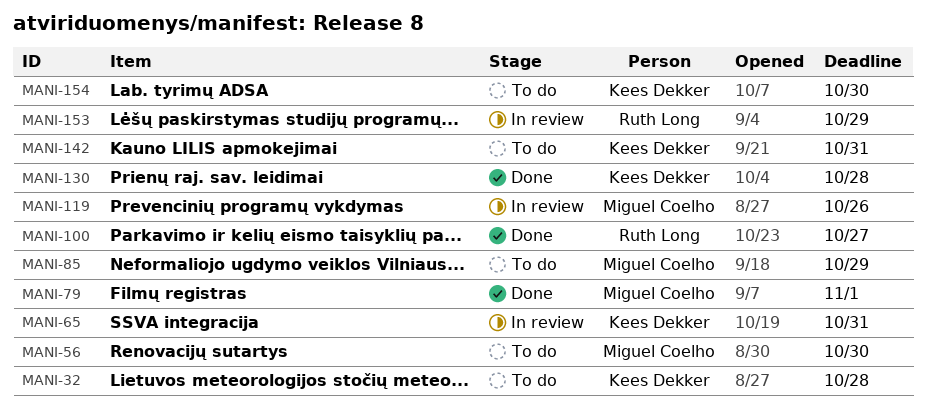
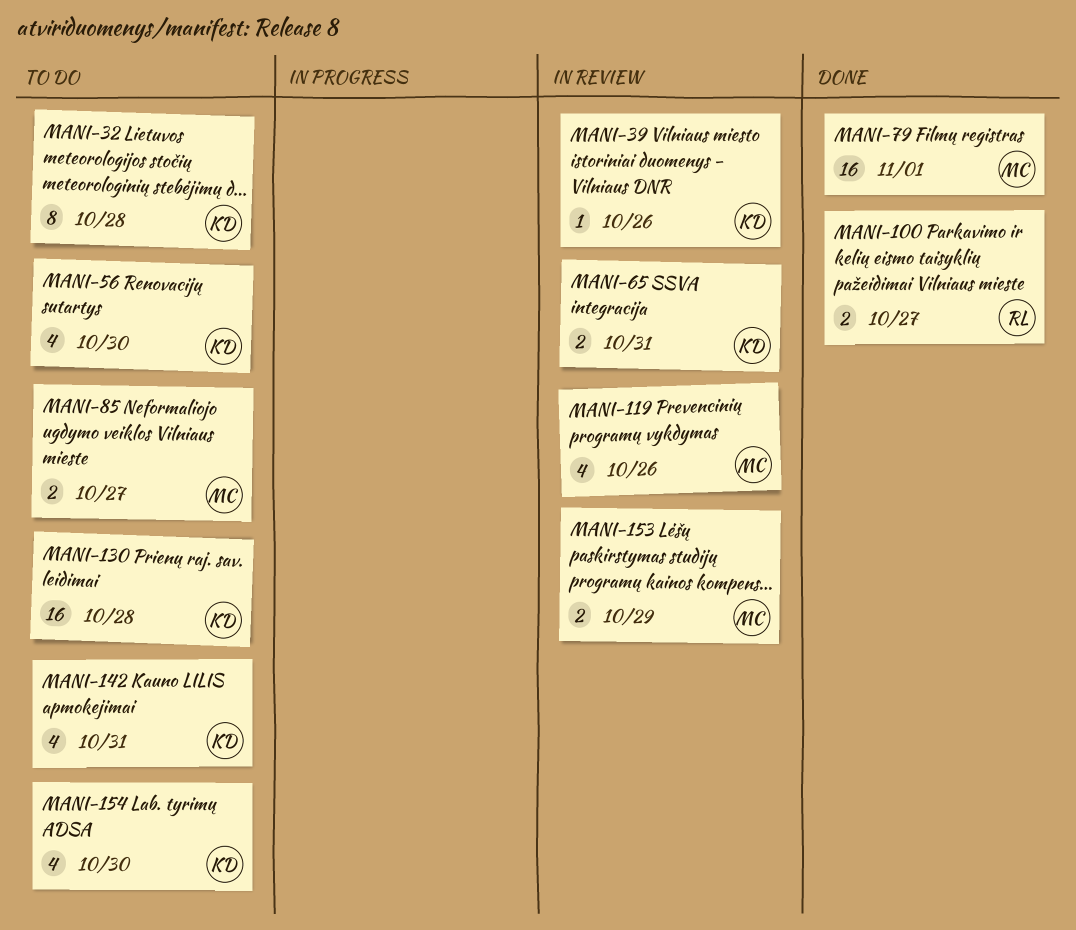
MANI-39: none -> present
MANI-56, owner: Miguel Coelho -> Kees Dekker
MANI-85, due: Oct 29 -> Oct 27
MANI-130, status: Done -> To do
MANI-153, owner: Ruth Long -> Miguel Coelho

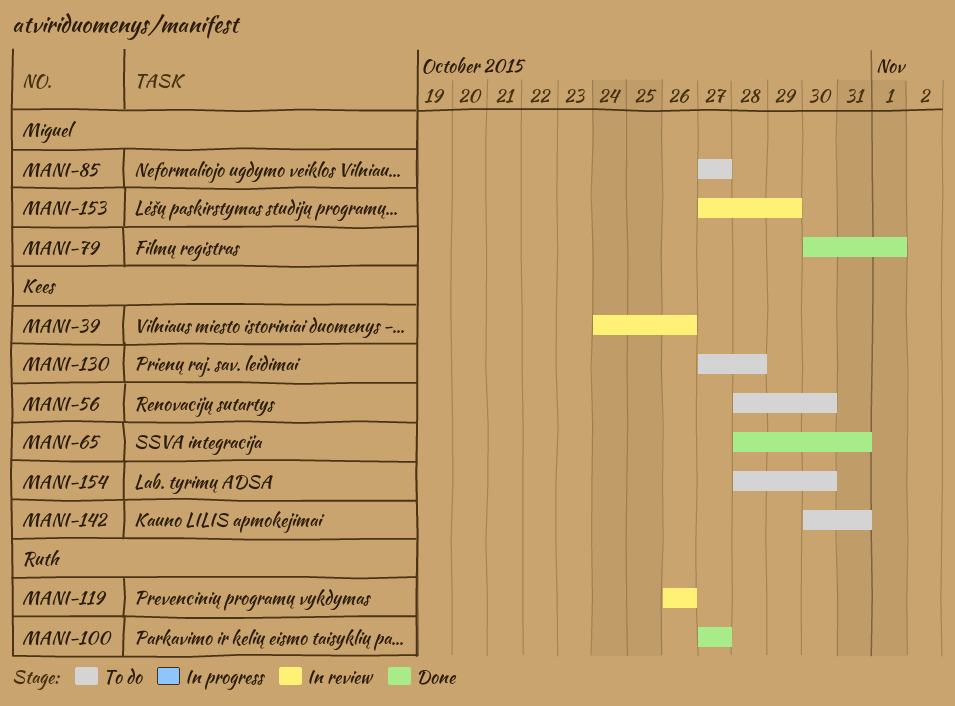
MANI-32: present -> none
MANI-65, status: In review -> Done
MANI-119, owner: Miguel -> Ruth

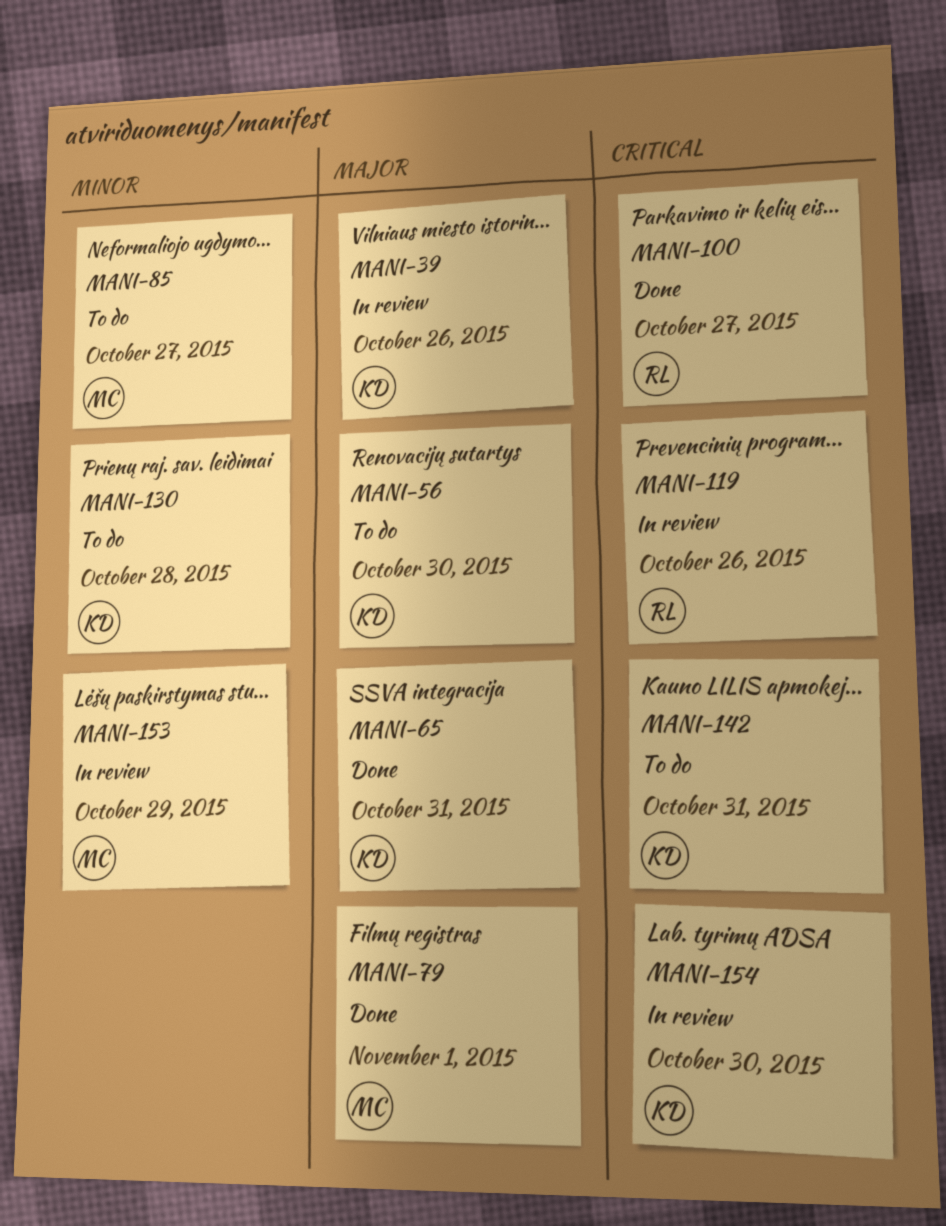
MANI-154, status: To do -> In review

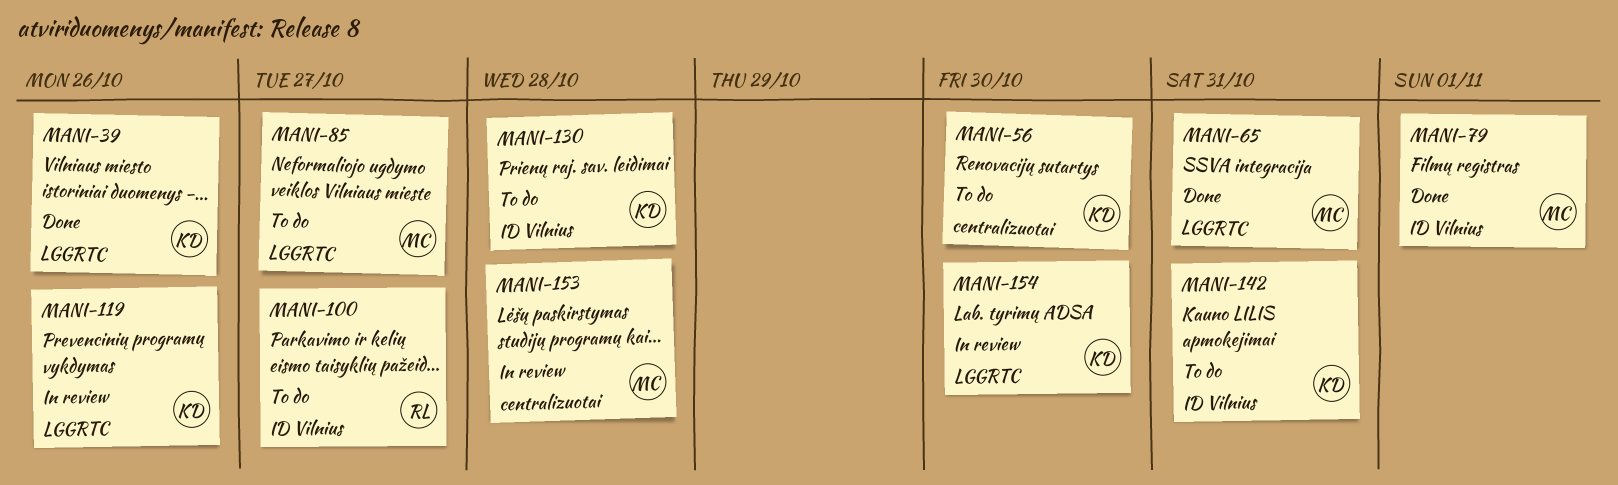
MANI-39, status: In review -> Done
MANI-65, owner: KD -> MC
MANI-100, status: Done -> To do
MANI-119, owner: RL -> KD
MANI-153, due: Oct 29 -> Oct 28

